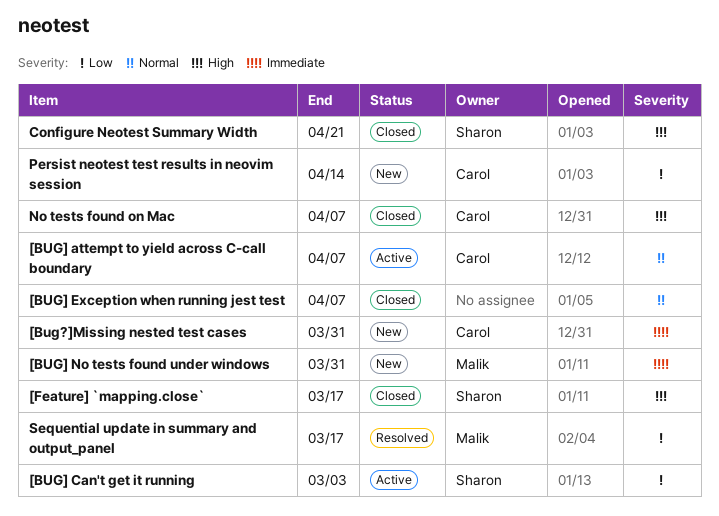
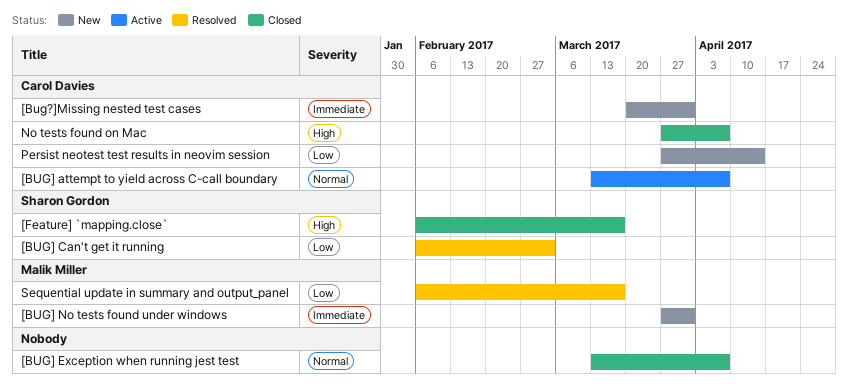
[BUG] Can't get it running, status: Active -> Resolved
Configure Neotest Summary Width: present -> none

